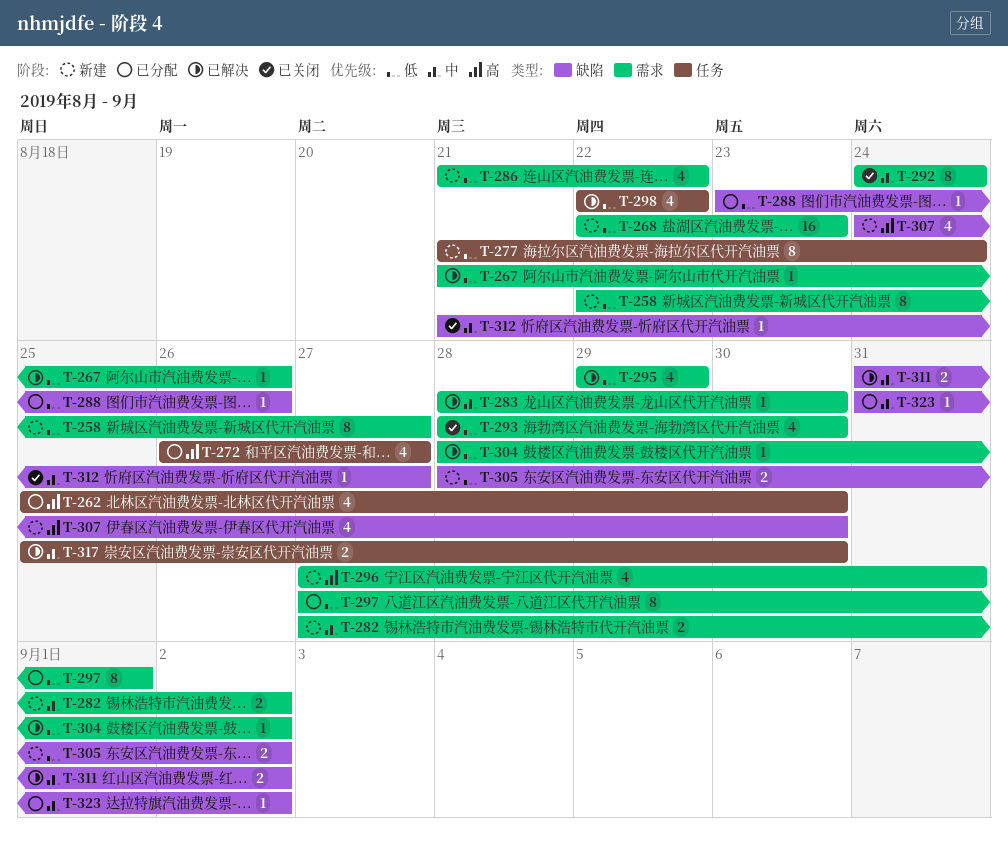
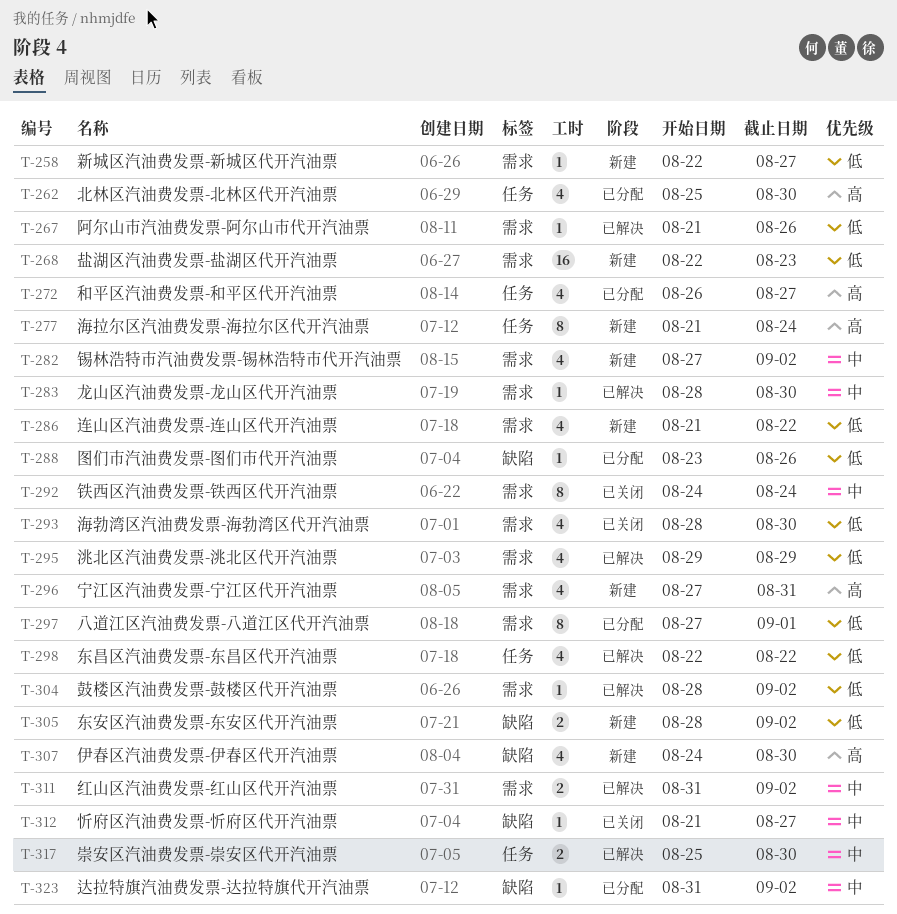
T-258, estimate: 8 -> 1
T-277, priority: 低 -> 高
T-282, estimate: 2 -> 4
T-311, label: 缺陷 -> 需求

